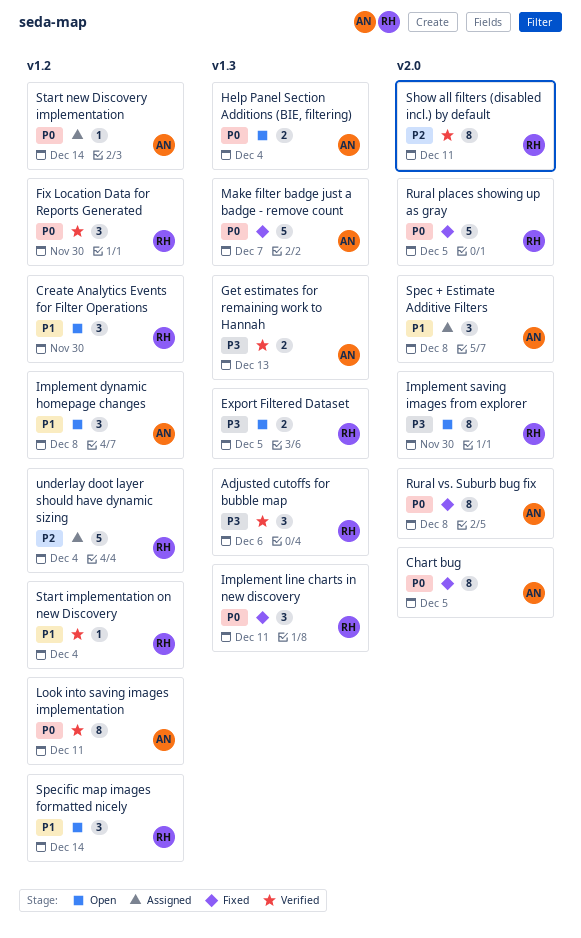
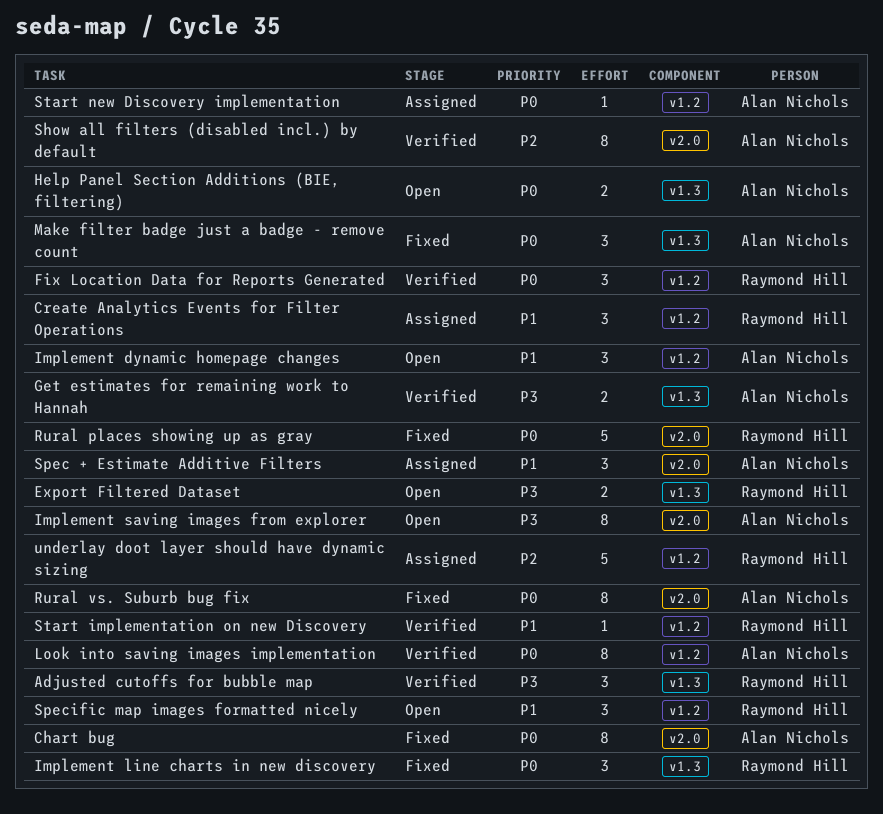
Create Analytics Events for Filter Operations, status: Open -> Assigned
Implement saving images from explorer, owner: Raymond Hill -> Alan Nichols
Make filter badge just a badge - remove count, estimate: 5 -> 3
Show all filters (disabled incl.) by default, owner: Raymond Hill -> Alan Nichols

